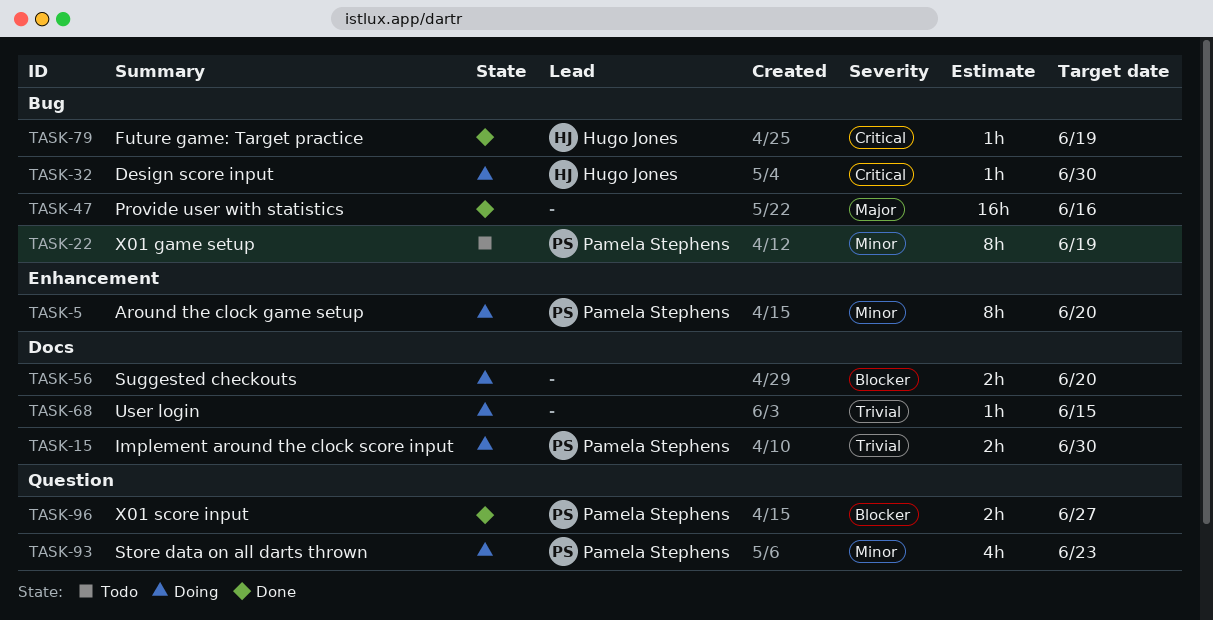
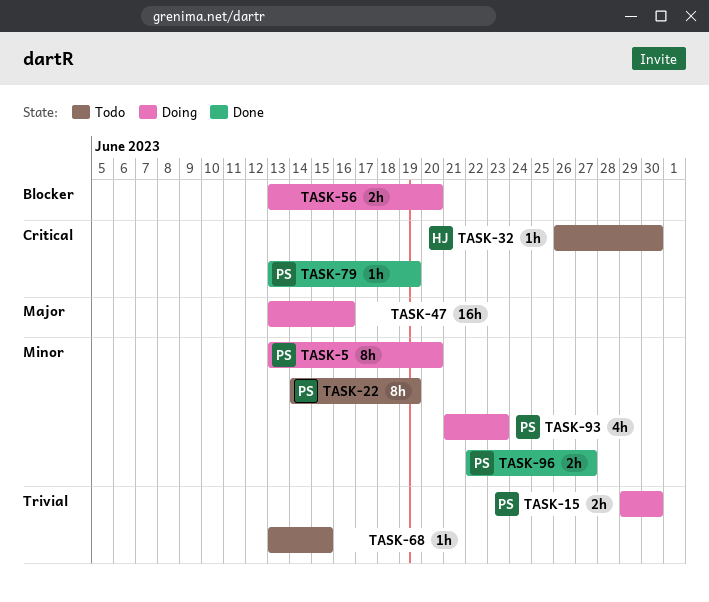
TASK-32, status: Doing -> Todo
TASK-47, status: Done -> Doing
TASK-68, status: Doing -> Todo
TASK-79, owner: Hugo Jones -> Pamela Stephens
TASK-96, priority: Blocker -> Minor

